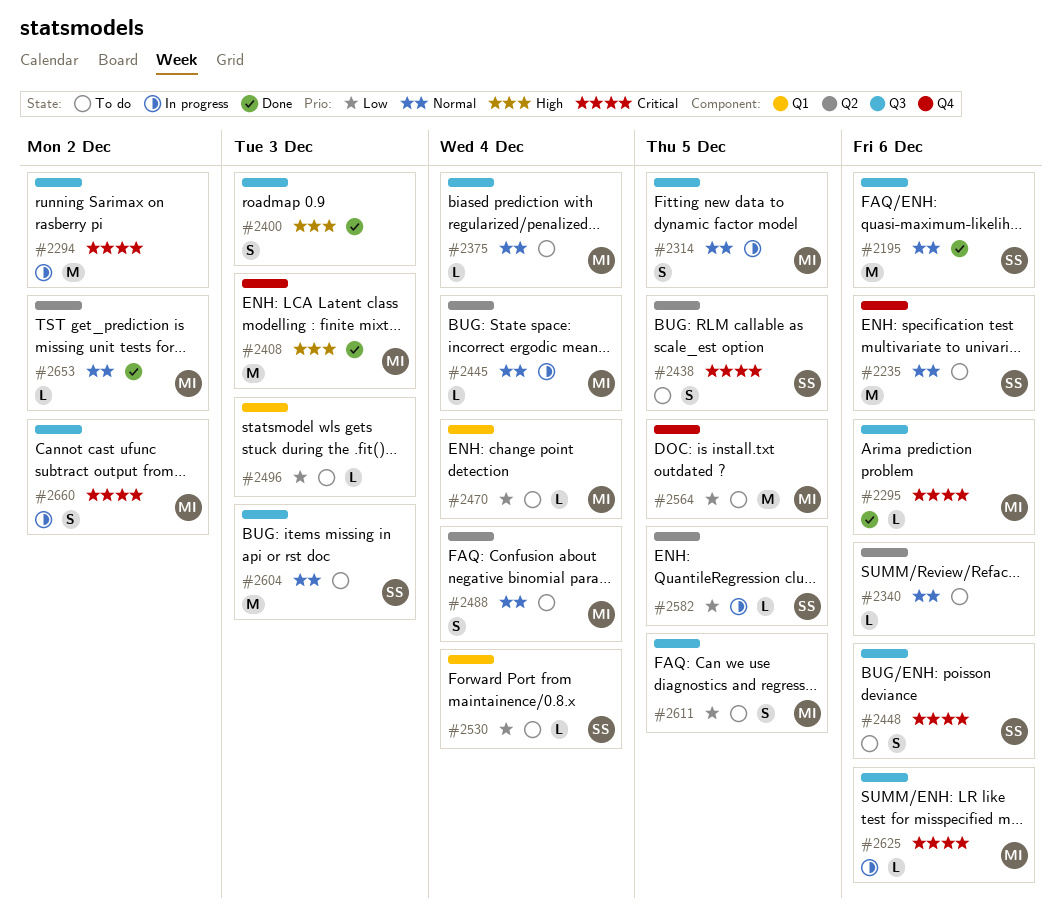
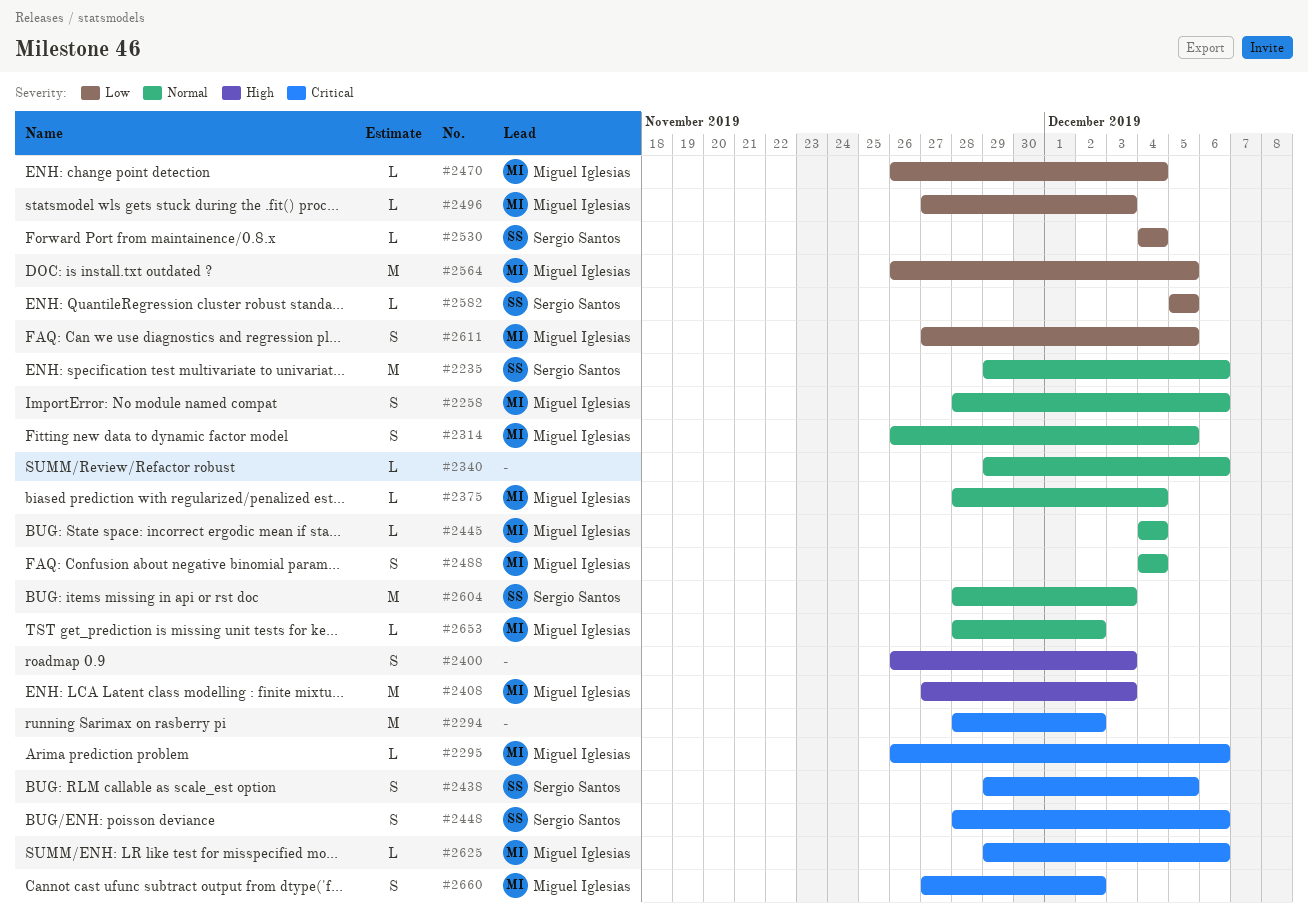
#2195: present -> none
#2258: none -> present
#2496, owner: none -> Miguel Iglesias

